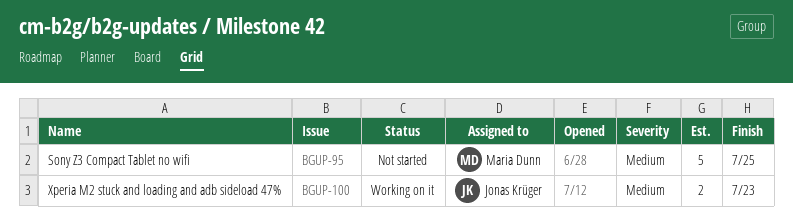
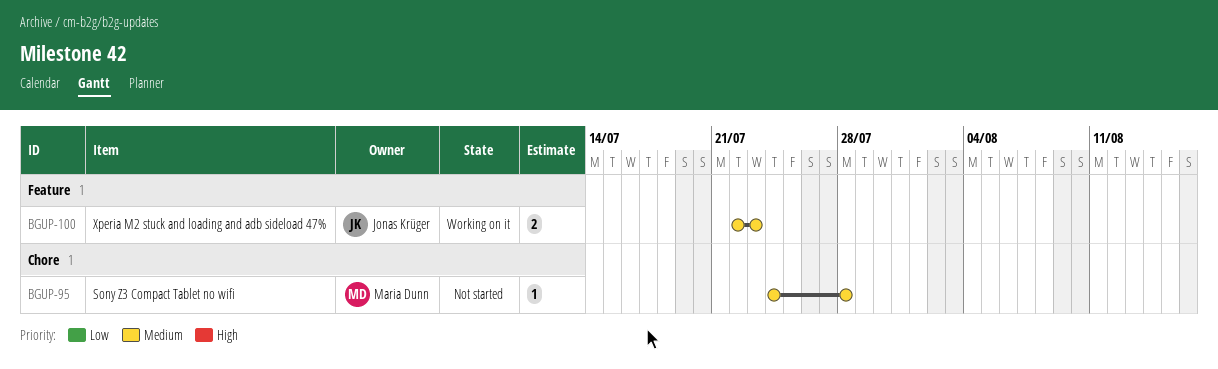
BGUP-95, estimate: 5 -> 1
BGUP-95, due: Jul 25 -> Jul 28

